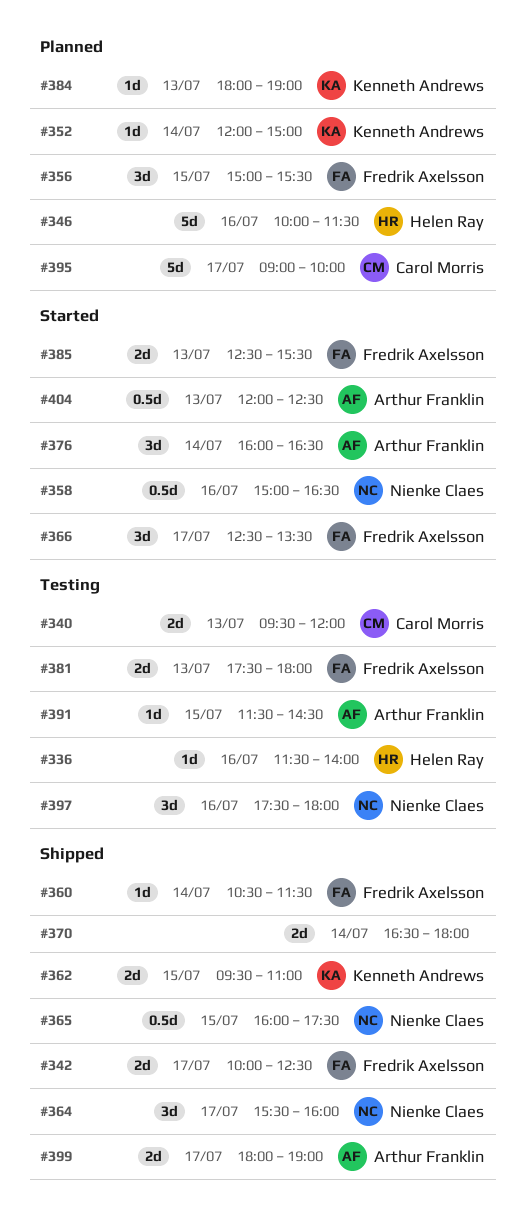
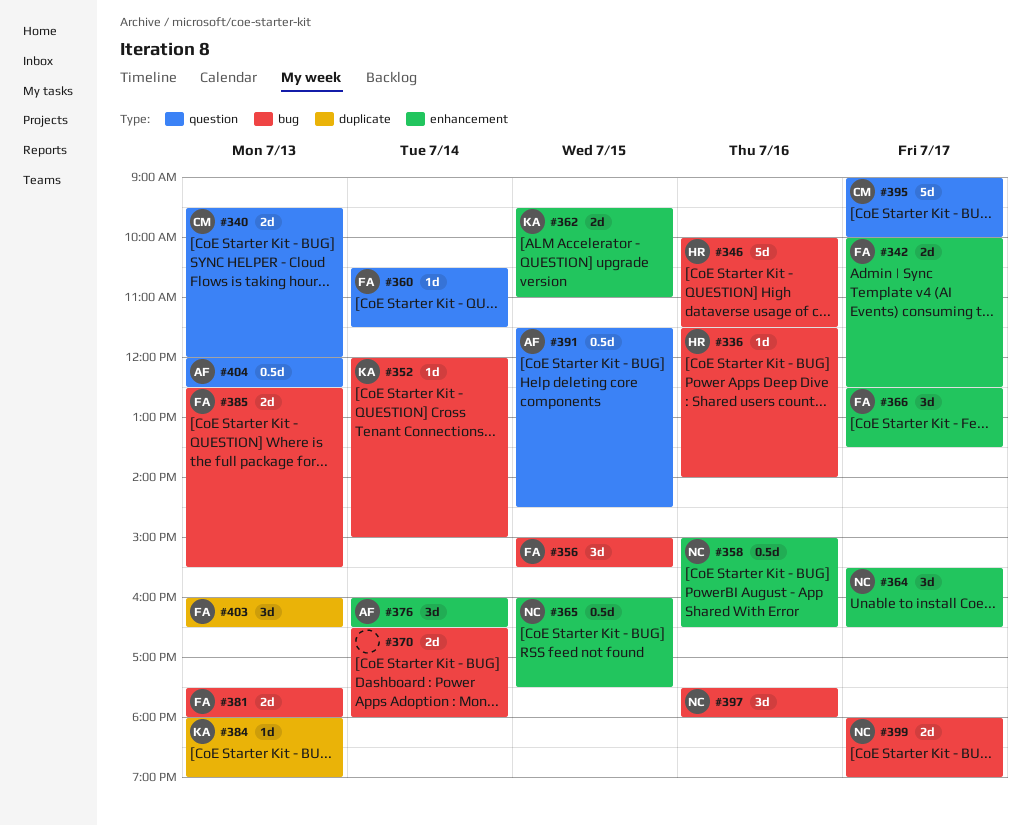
#364, ends: 16:00 -> 16:30
#391, estimate: 1d -> 0.5d
#399, owner: Arthur Franklin -> Nienke Claes
#403: none -> present

